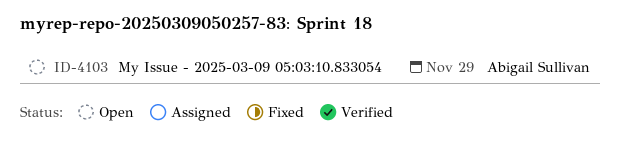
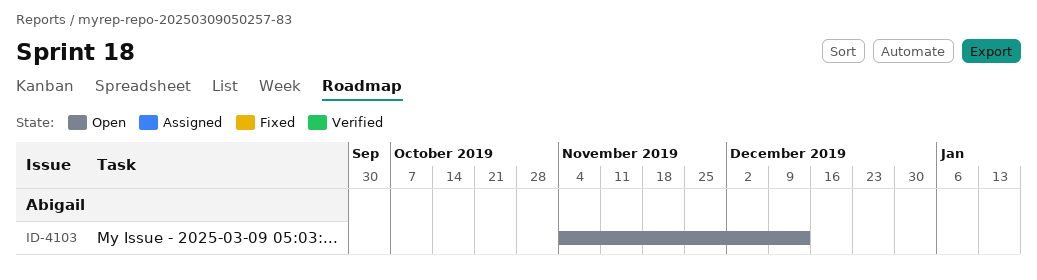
ID-4103, due: Nov 29 -> Dec 13

